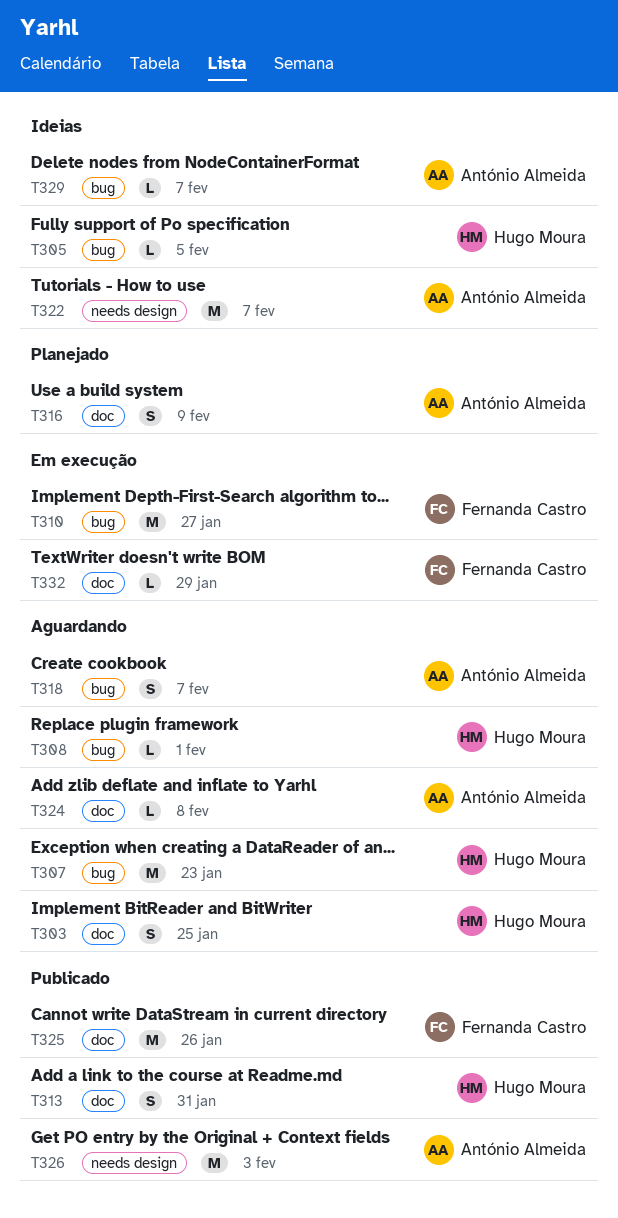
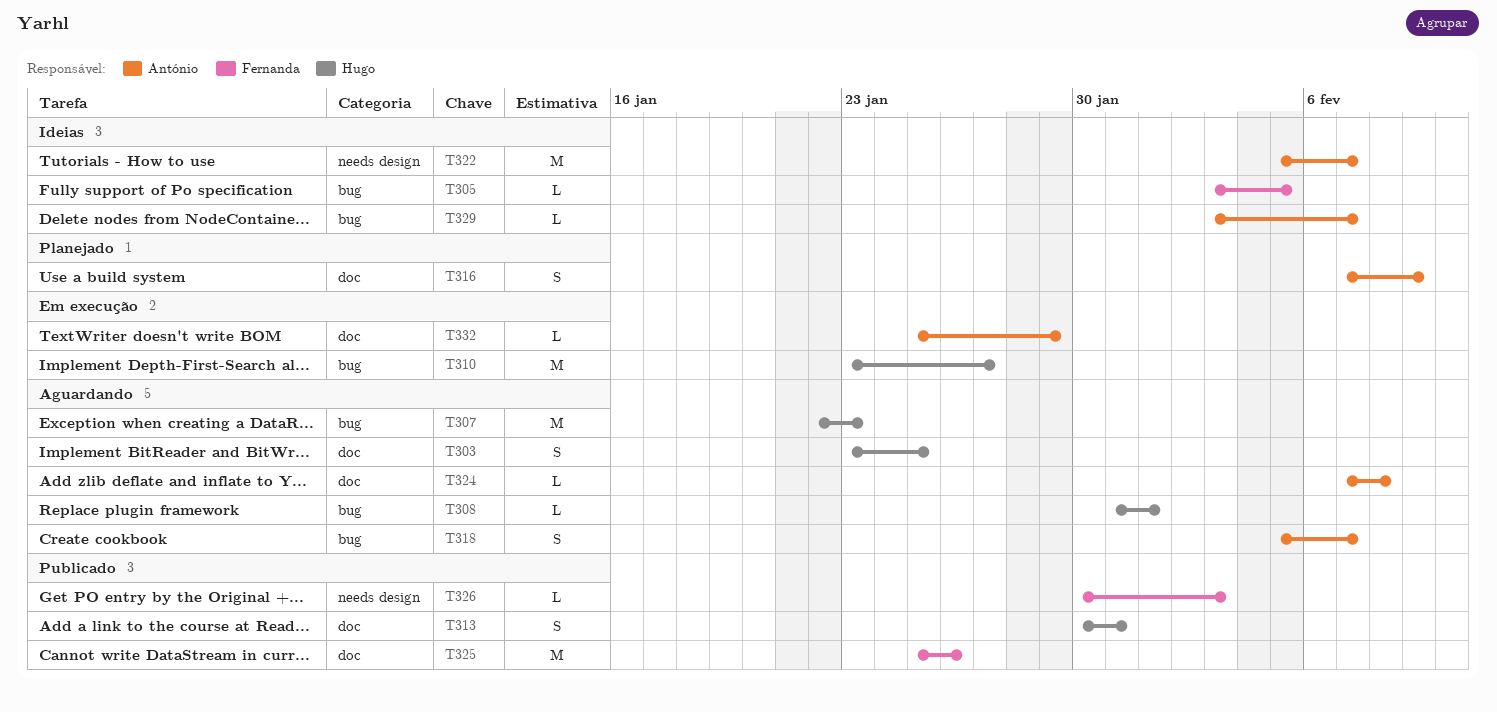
T305, owner: Hugo Moura -> Fernanda Castro
T310, owner: Fernanda Castro -> Hugo Moura
T326, owner: António Almeida -> Fernanda Castro
T326, estimate: M -> L
T332, owner: Fernanda Castro -> António Almeida

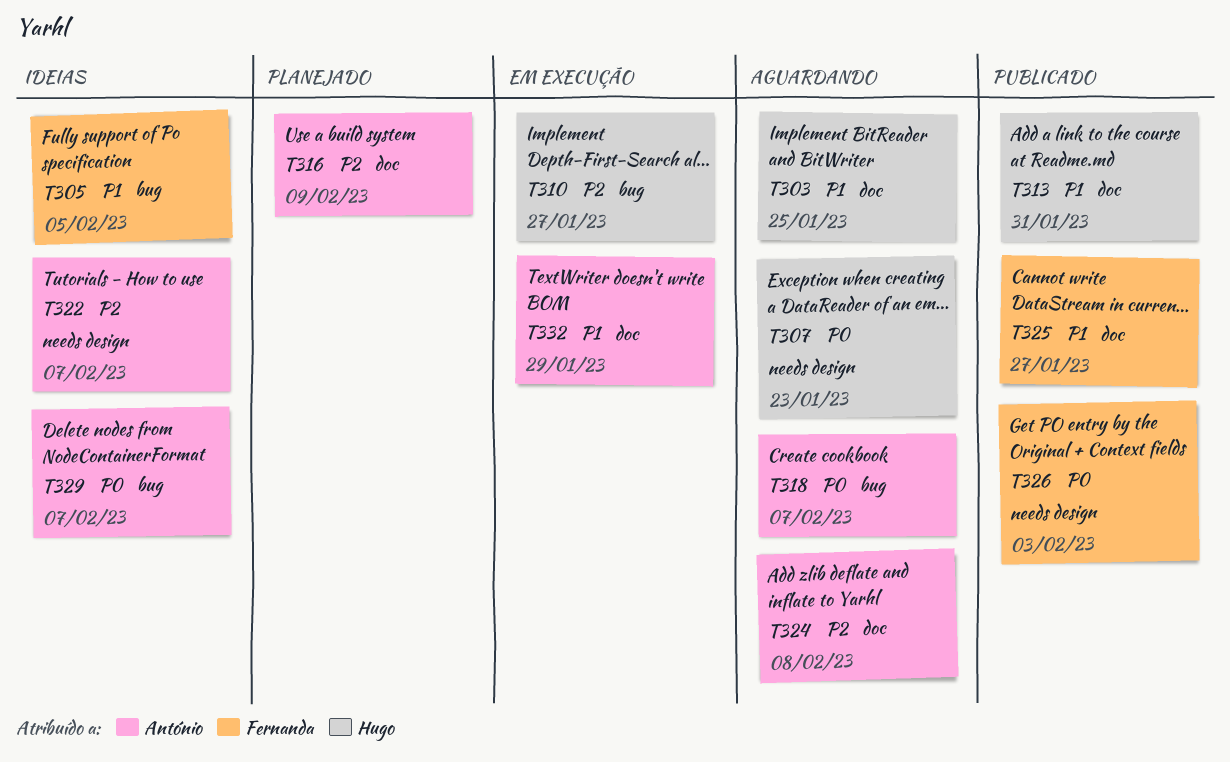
T307, label: bug -> needs design
T308: present -> none
T325, due: Jan 26 -> Jan 27

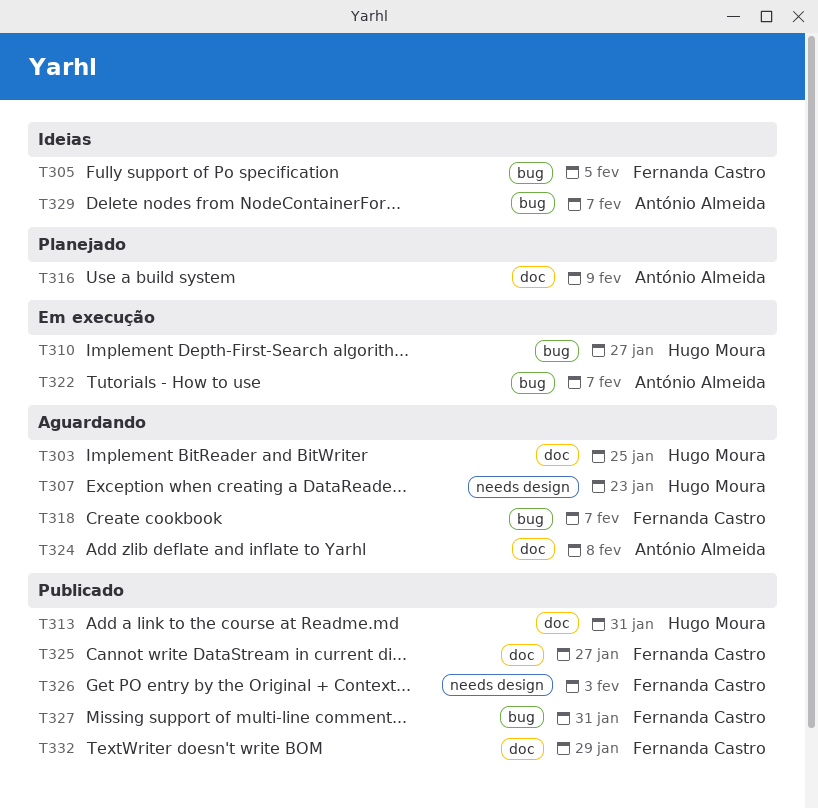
T318, owner: António Almeida -> Fernanda Castro
T322, status: Ideias -> Em execução
T322, label: needs design -> bug
T327: none -> present
T332, status: Em execução -> Publicado
T332, owner: António Almeida -> Fernanda Castro

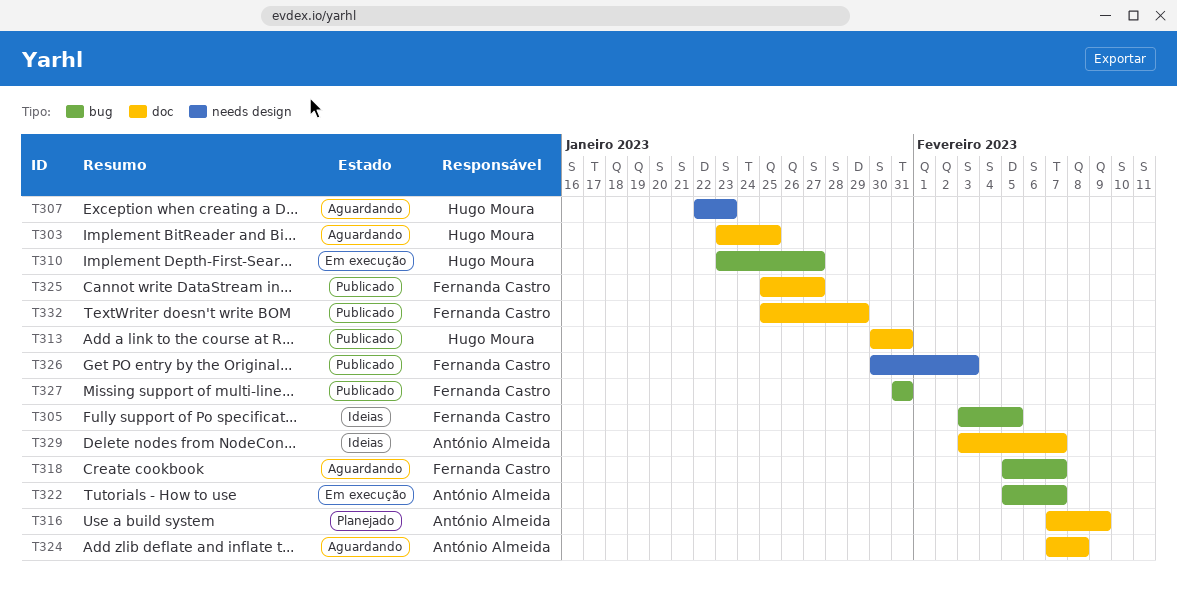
T329, label: bug -> doc

